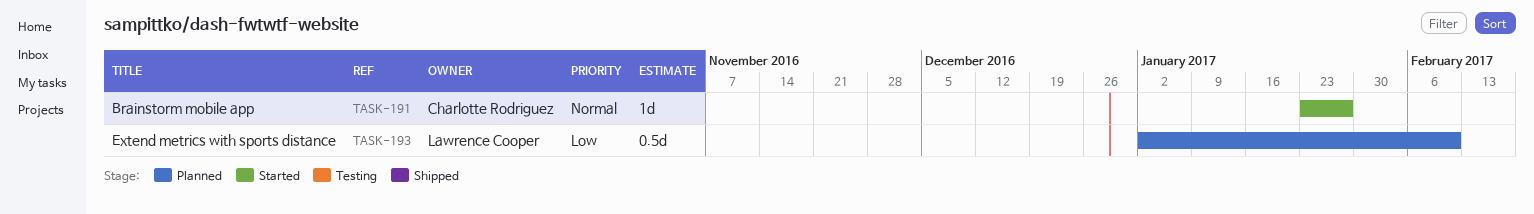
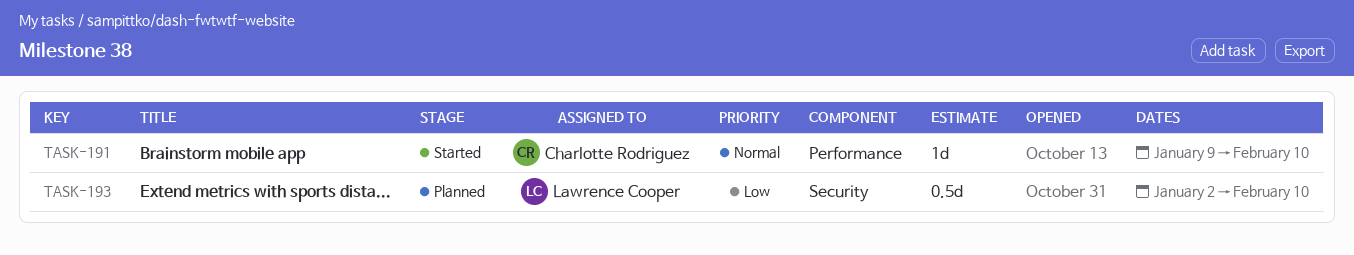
TASK-191, start: Jan 23 -> Jan 9
TASK-191, due: Jan 27 -> Feb 10

